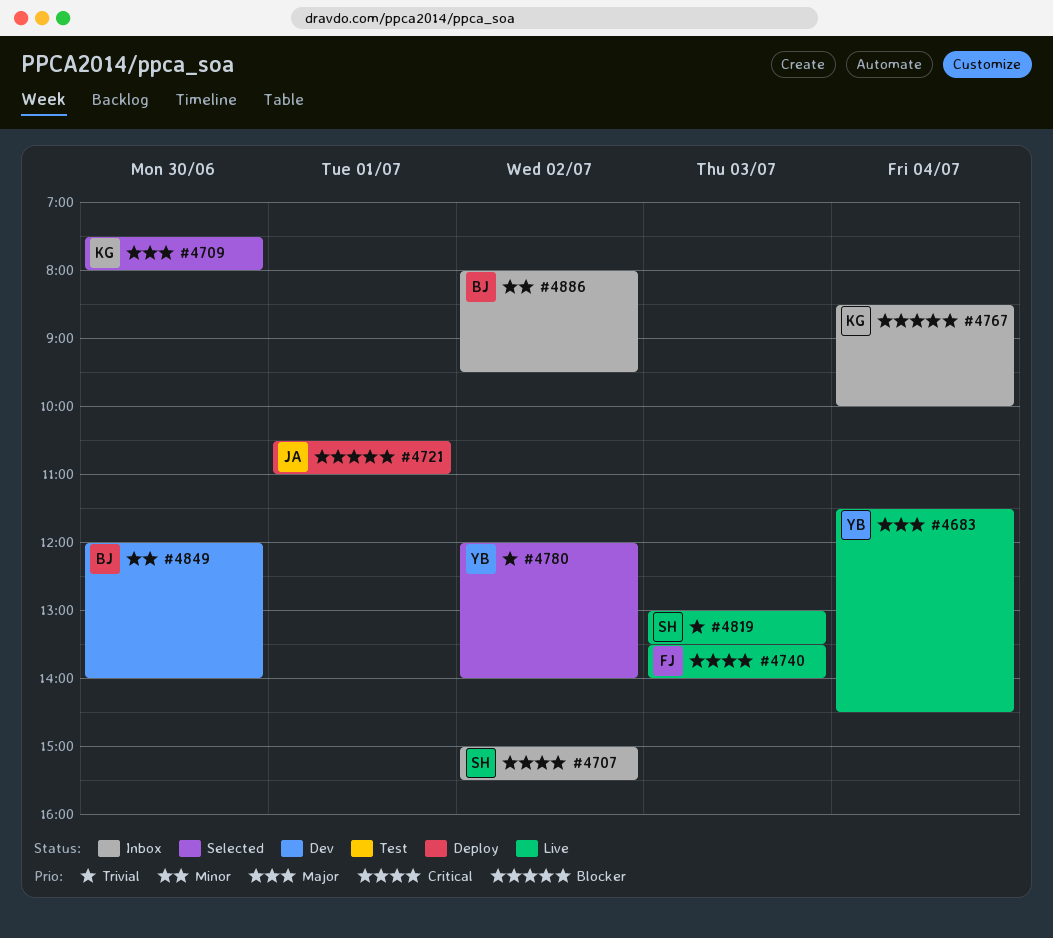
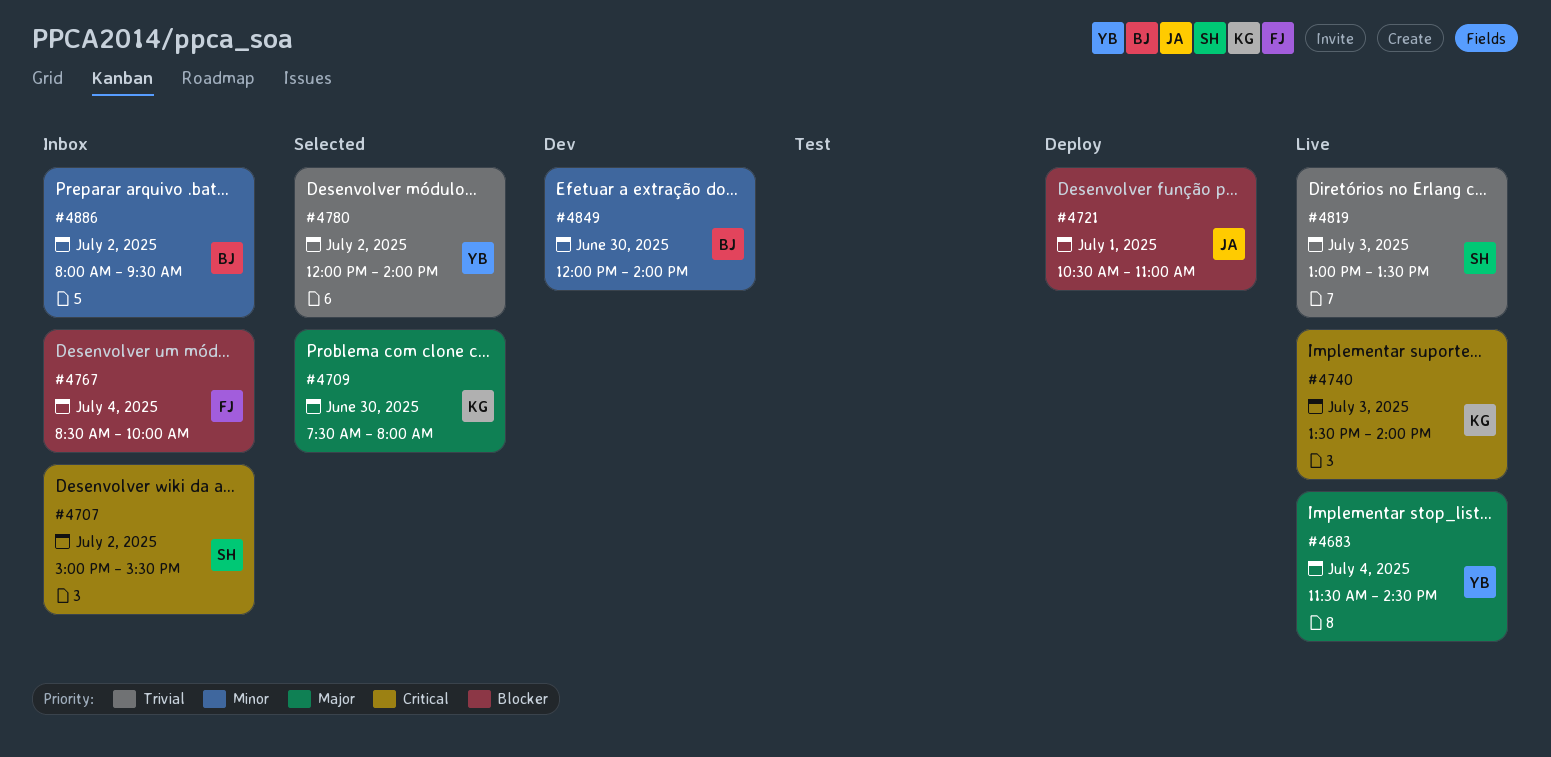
#4740, owner: FJ -> KG
#4767, owner: KG -> FJ

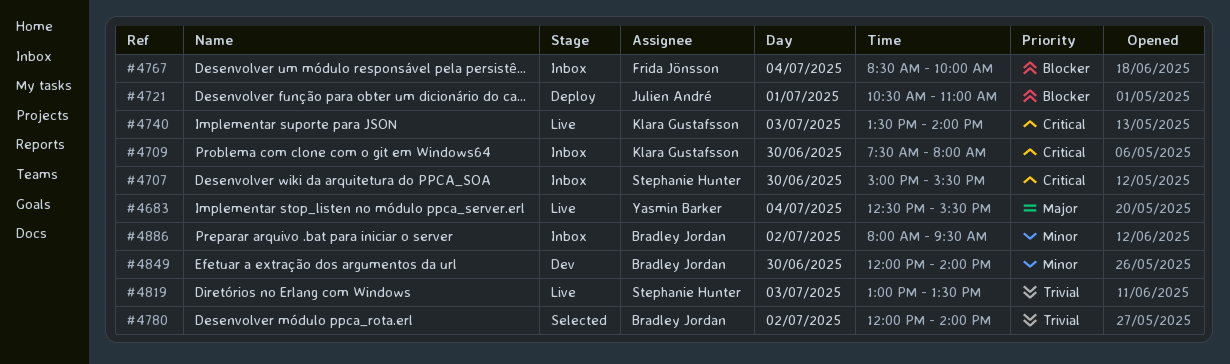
#4683, begins: 11:30 -> 12:30
#4683, ends: 14:30 -> 15:30
#4707, day: Jul 2 -> Jun 30
#4709, status: Selected -> Inbox
#4709, priority: Major -> Critical
#4780, owner: Yasmin Barker -> Bradley Jordan

